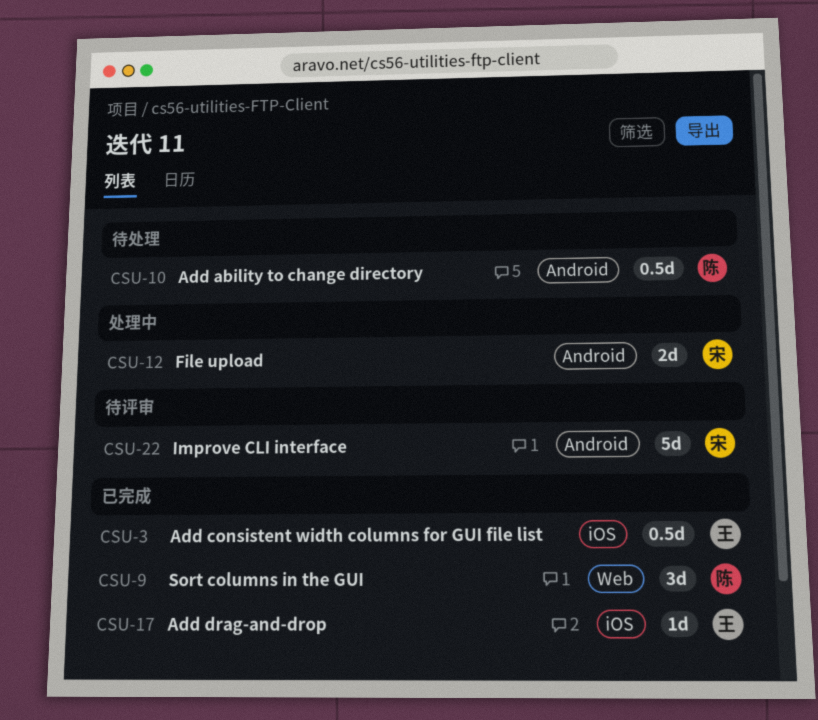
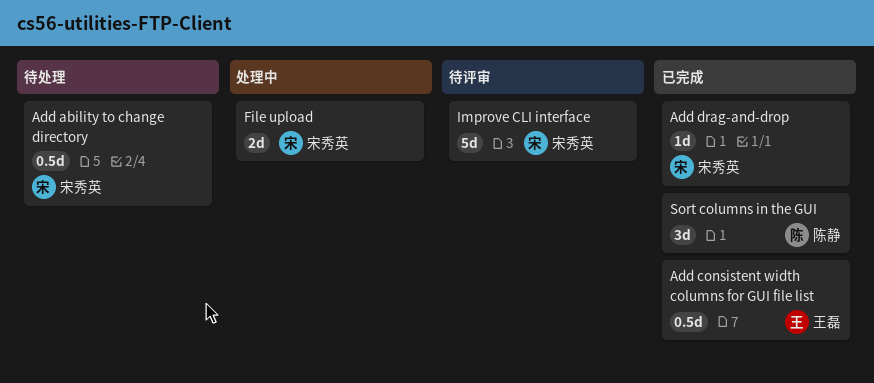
Add ability to change directory, owner: 陈静 -> 宋秀英
Add drag-and-drop, owner: 王磊 -> 宋秀英

